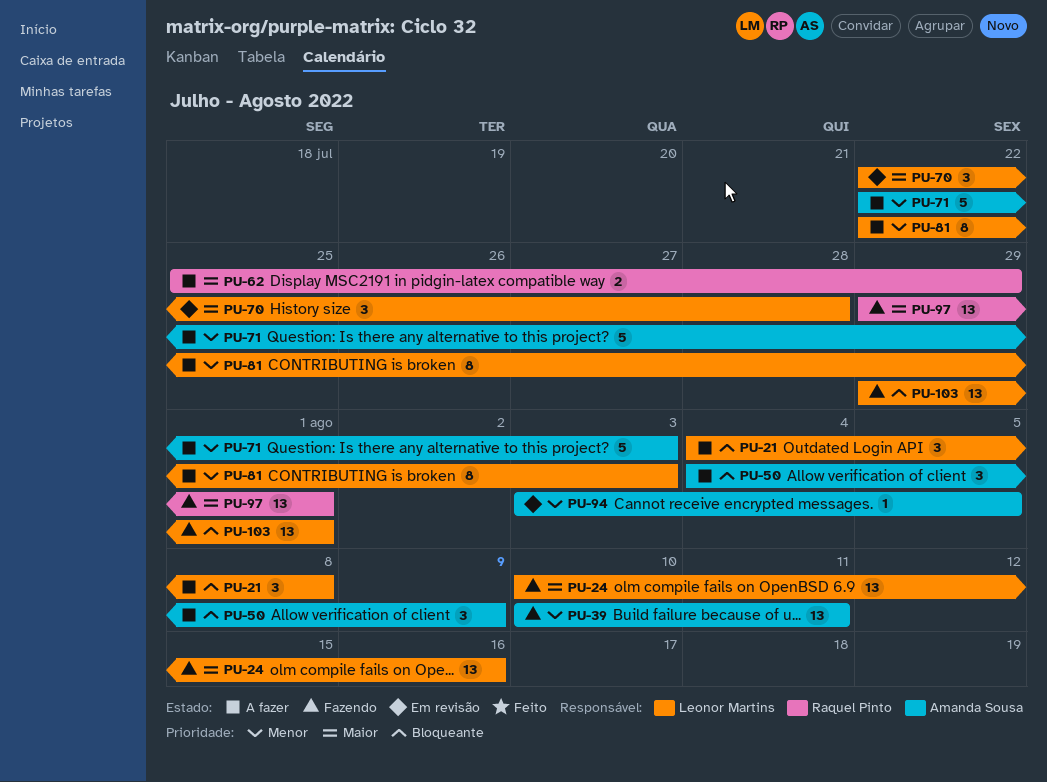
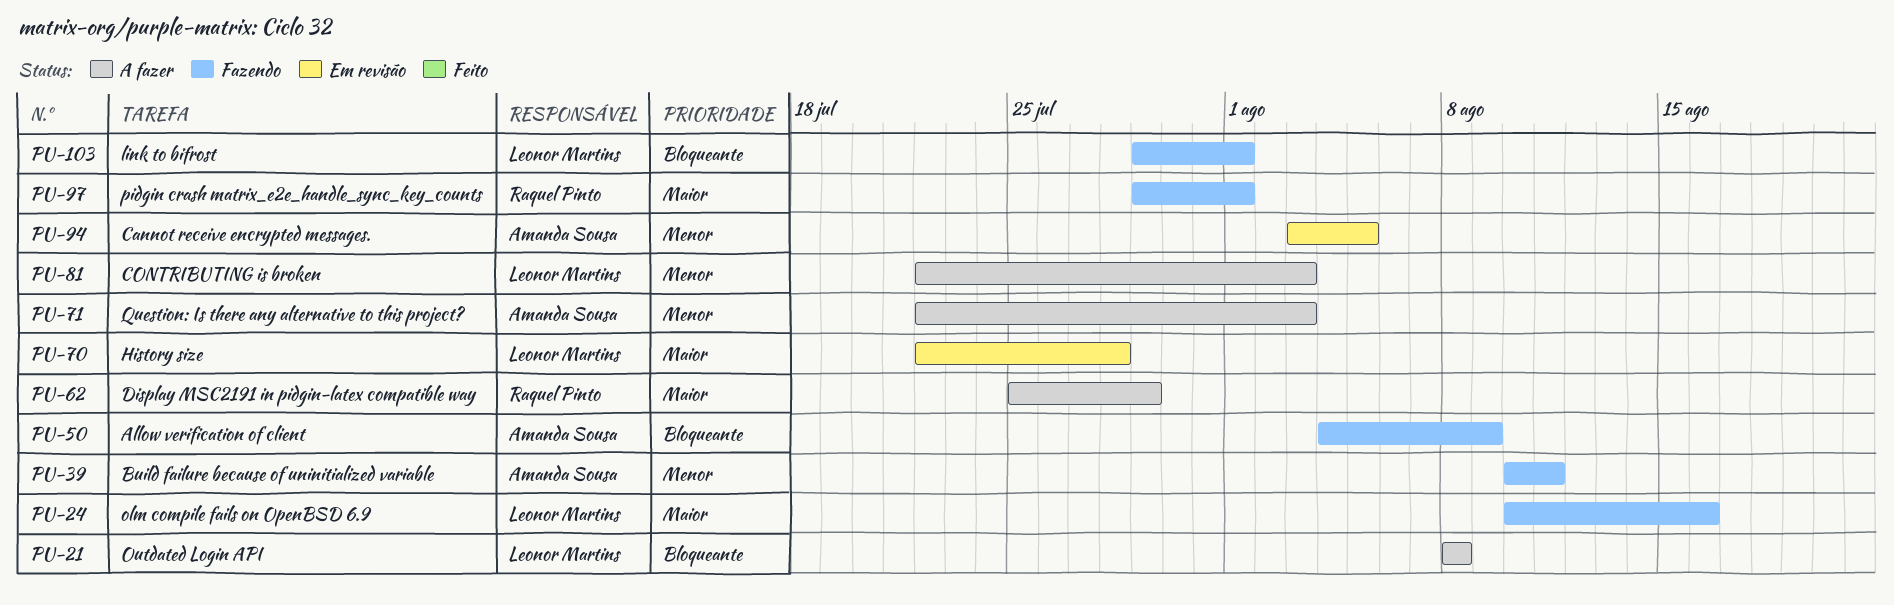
PU-21, start: Aug 4 -> Aug 8
PU-50, status: A fazer -> Fazendo

